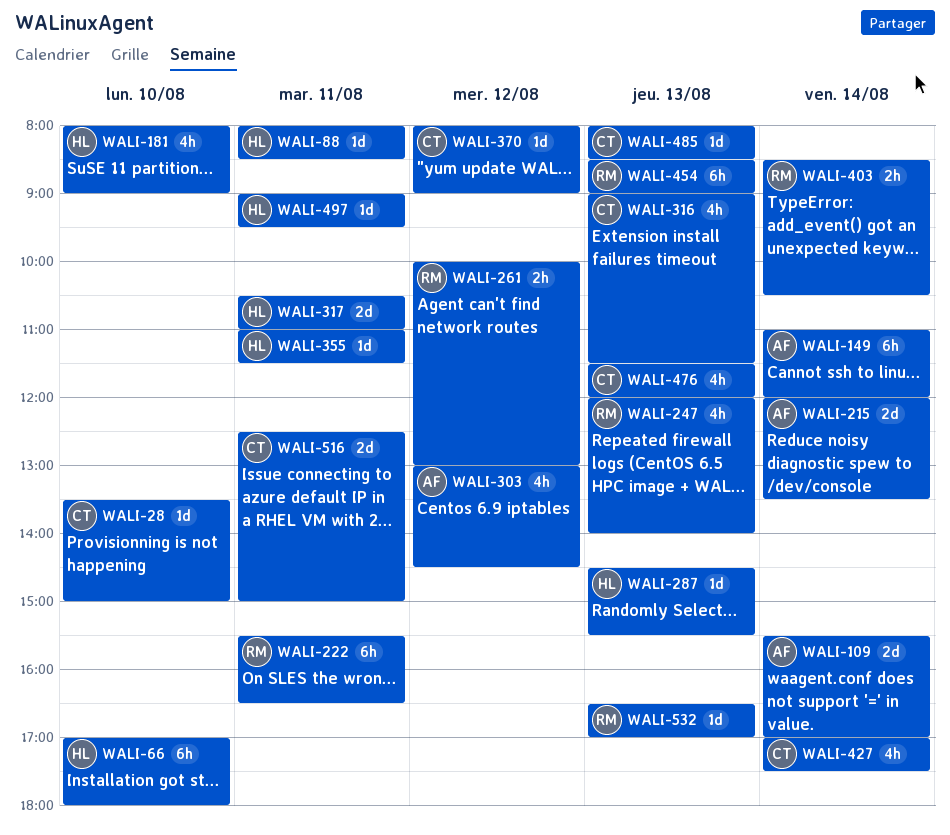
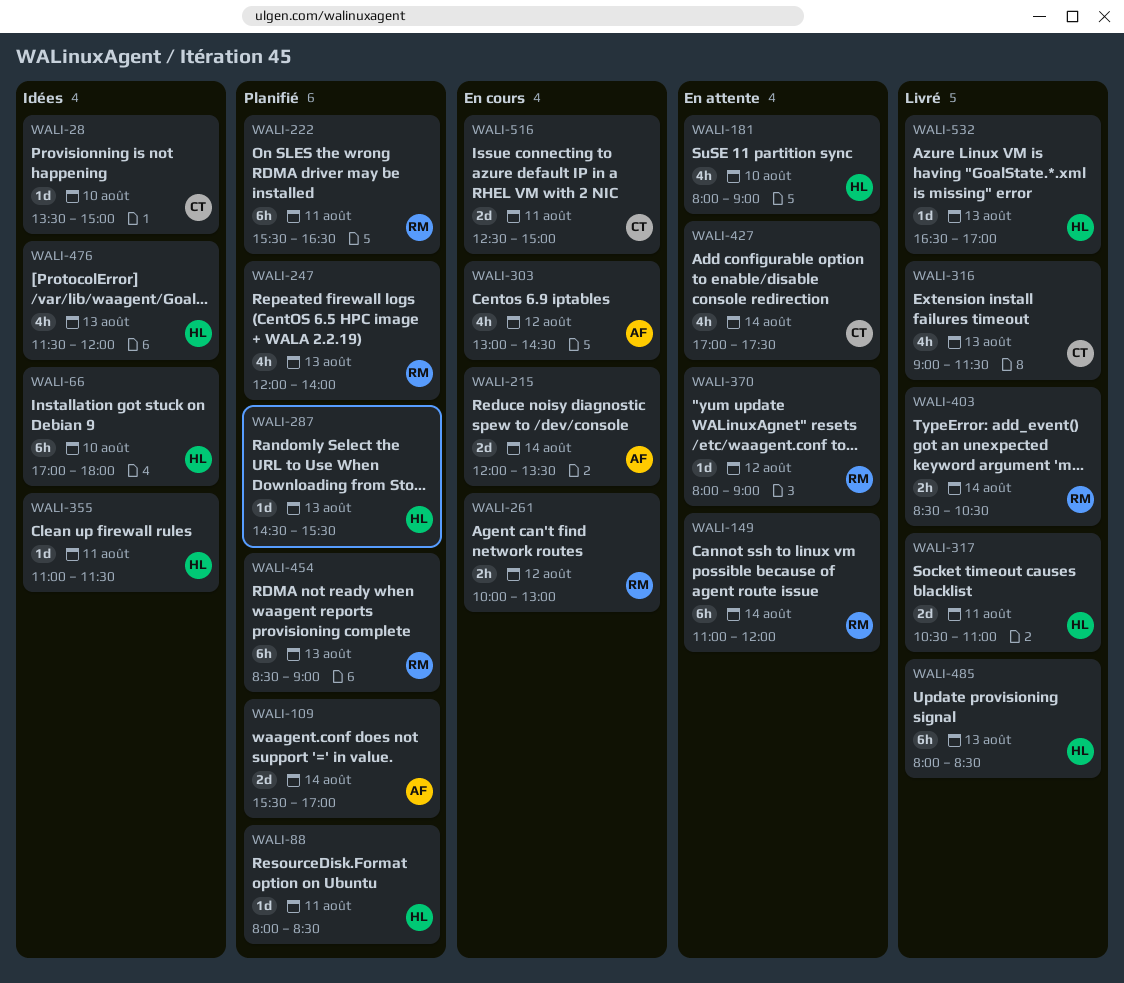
WALI-149, owner: AF -> RM
WALI-370, owner: CT -> RM
WALI-476, owner: CT -> HL
WALI-485, owner: CT -> HL
WALI-485, estimate: 1d -> 6h
WALI-497: present -> none
WALI-532, owner: RM -> HL

